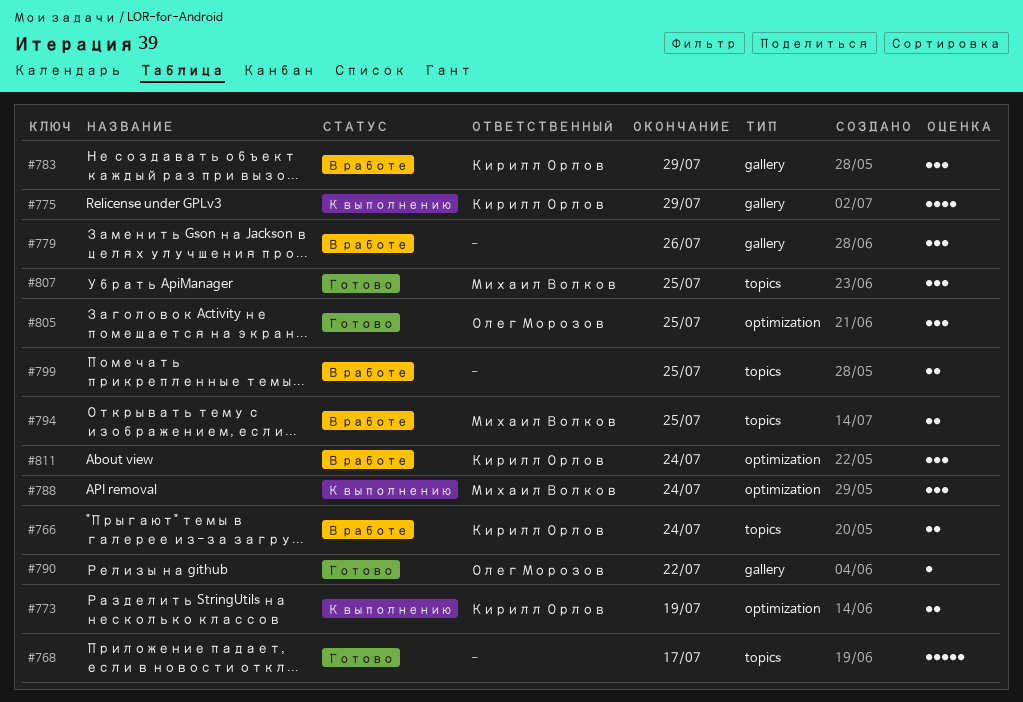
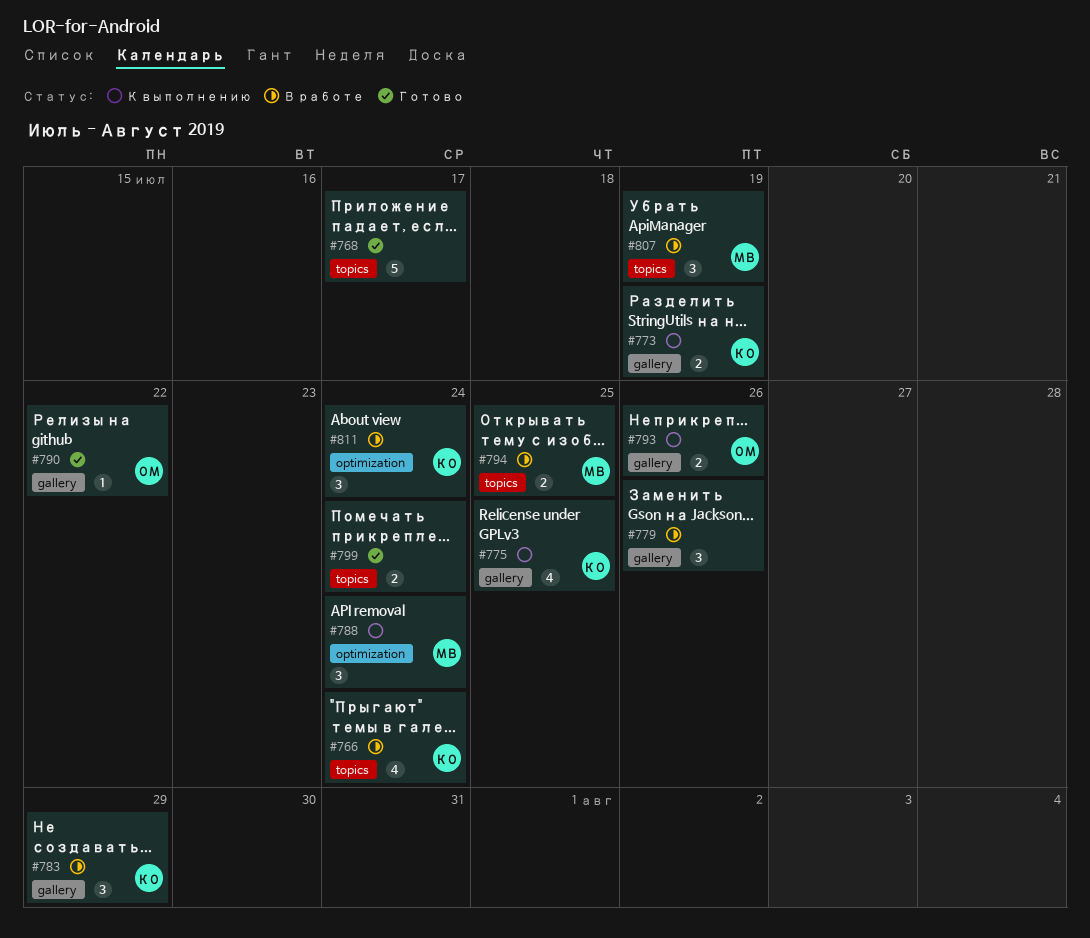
#766, estimate: 2 -> 4
#773, label: optimization -> gallery
#775, due: Jul 29 -> Jul 25
#793: none -> present
#799, status: В работе -> Готово
#799, due: Jul 25 -> Jul 24
#805: present -> none
#807, status: Готово -> В работе
#807, due: Jul 25 -> Jul 19

